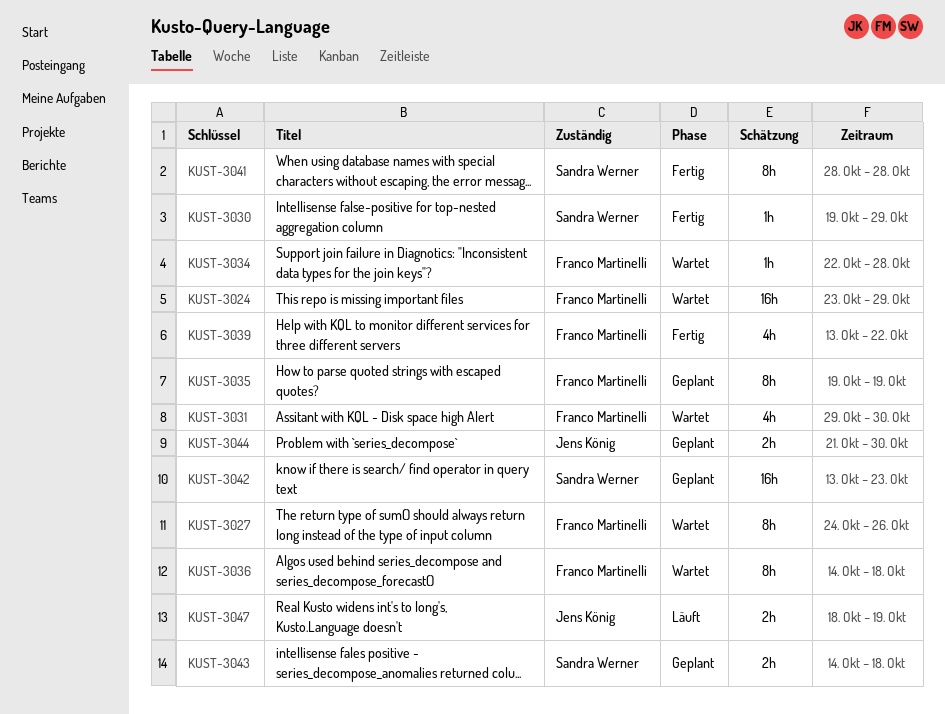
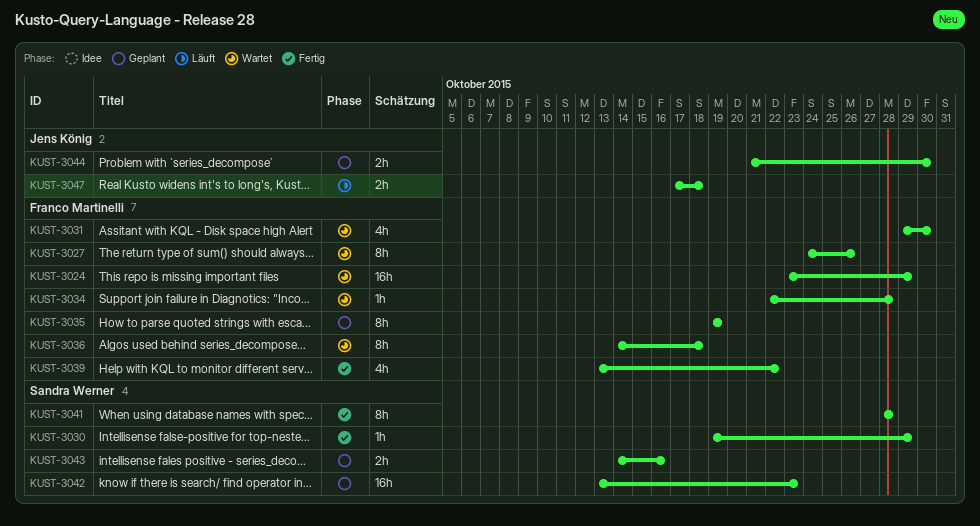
KUST-3043, due: Oct 18 -> Oct 16
KUST-3047, start: Oct 18 -> Oct 17
KUST-3047, due: Oct 19 -> Oct 18

